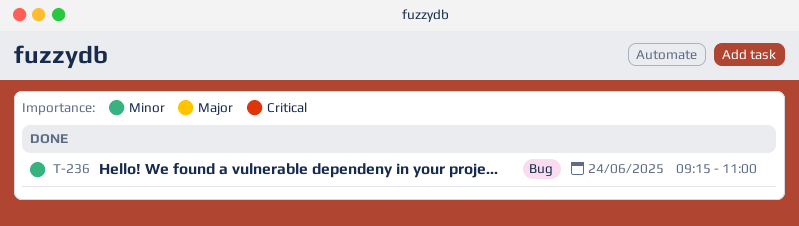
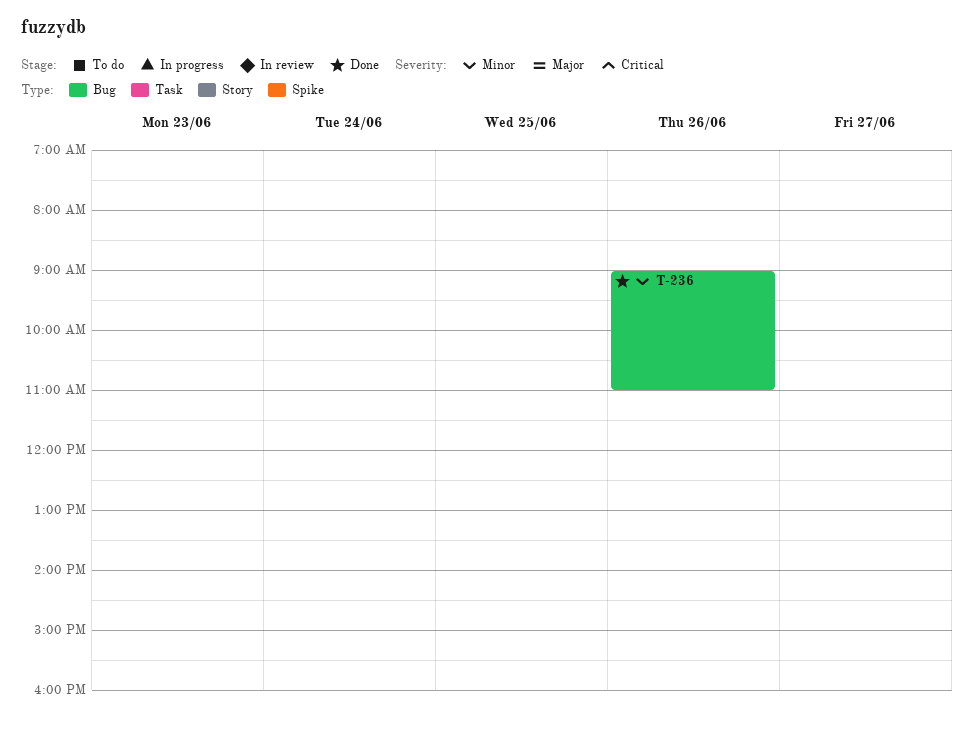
T-236, day: Jun 24 -> Jun 26
T-236, begins: 09:15 -> 09:00

